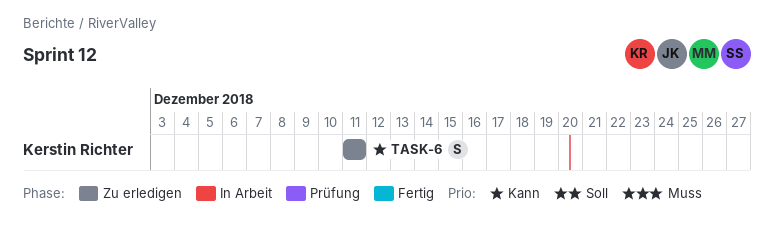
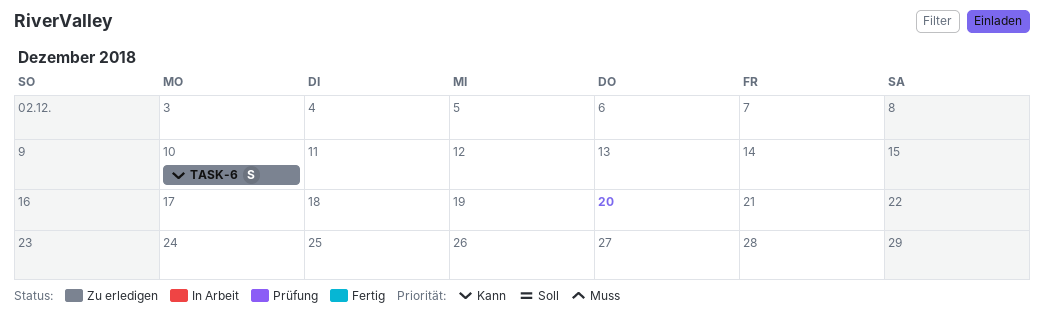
TASK-6, start: Dec 11 -> Dec 10
TASK-6, due: Dec 11 -> Dec 10

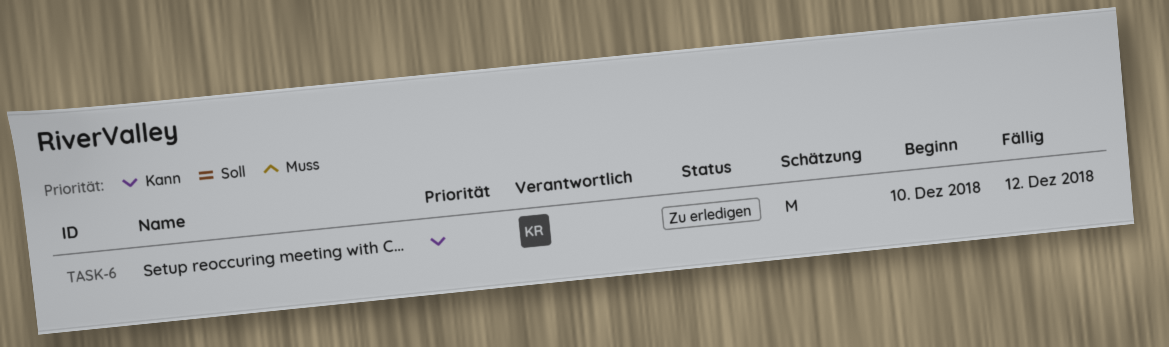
TASK-6, estimate: S -> M
TASK-6, due: Dec 10 -> Dec 12

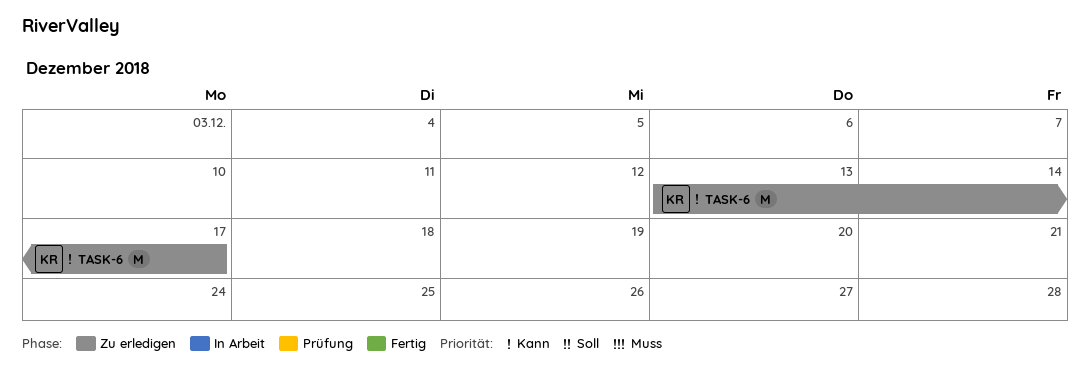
TASK-6, start: Dec 10 -> Dec 13
TASK-6, due: Dec 12 -> Dec 17

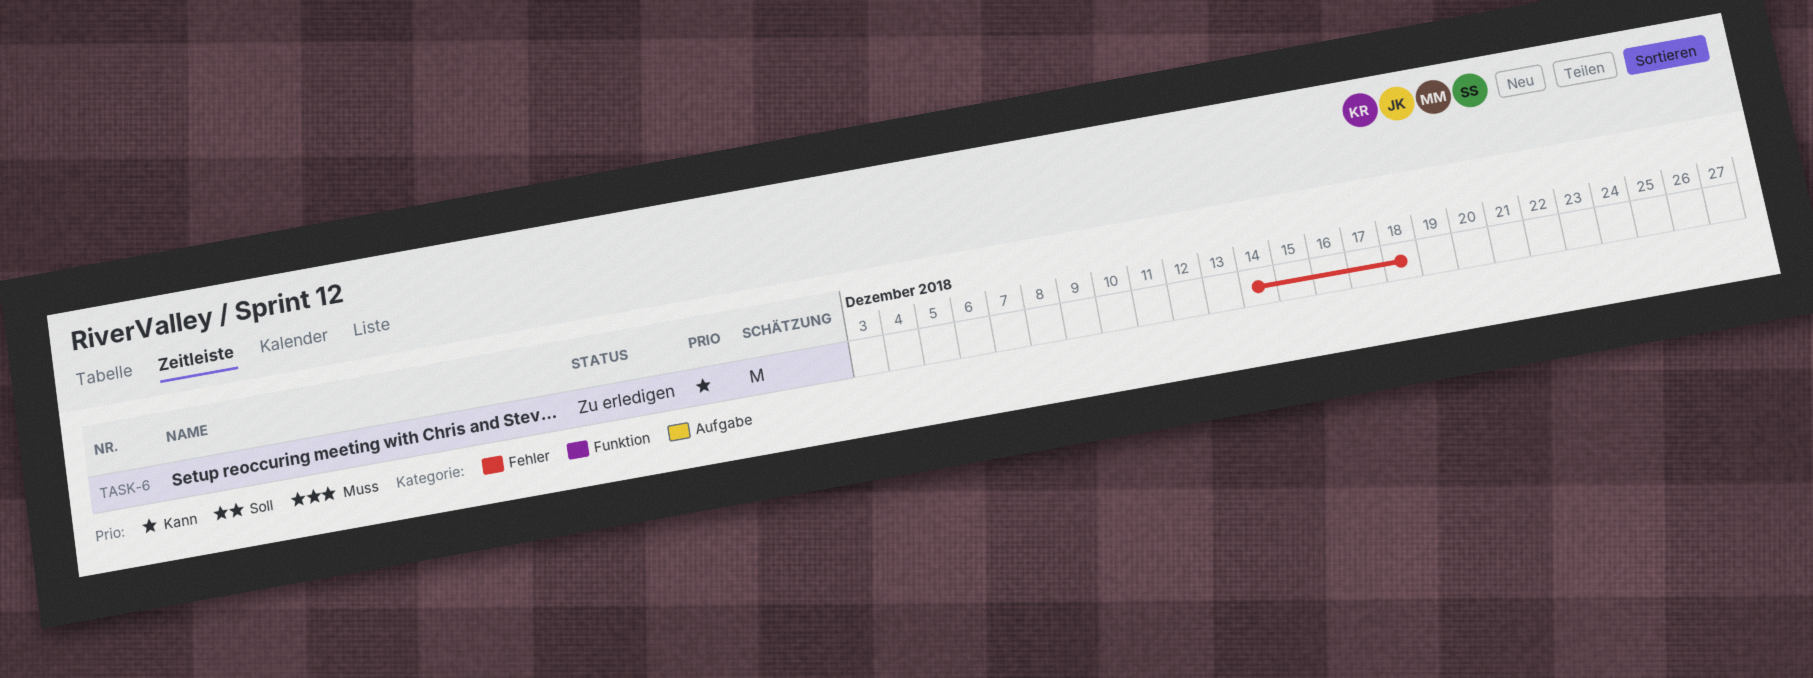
TASK-6, start: Dec 13 -> Dec 14
TASK-6, due: Dec 17 -> Dec 18

